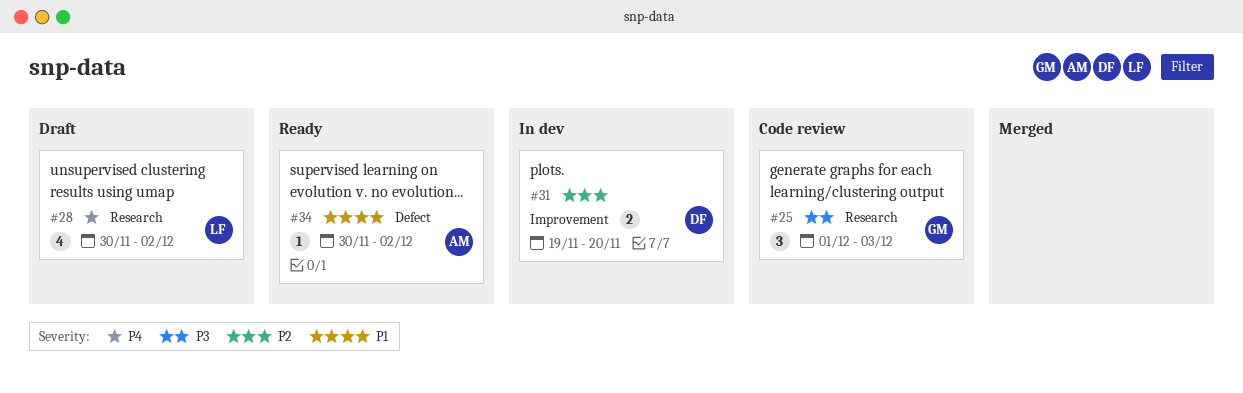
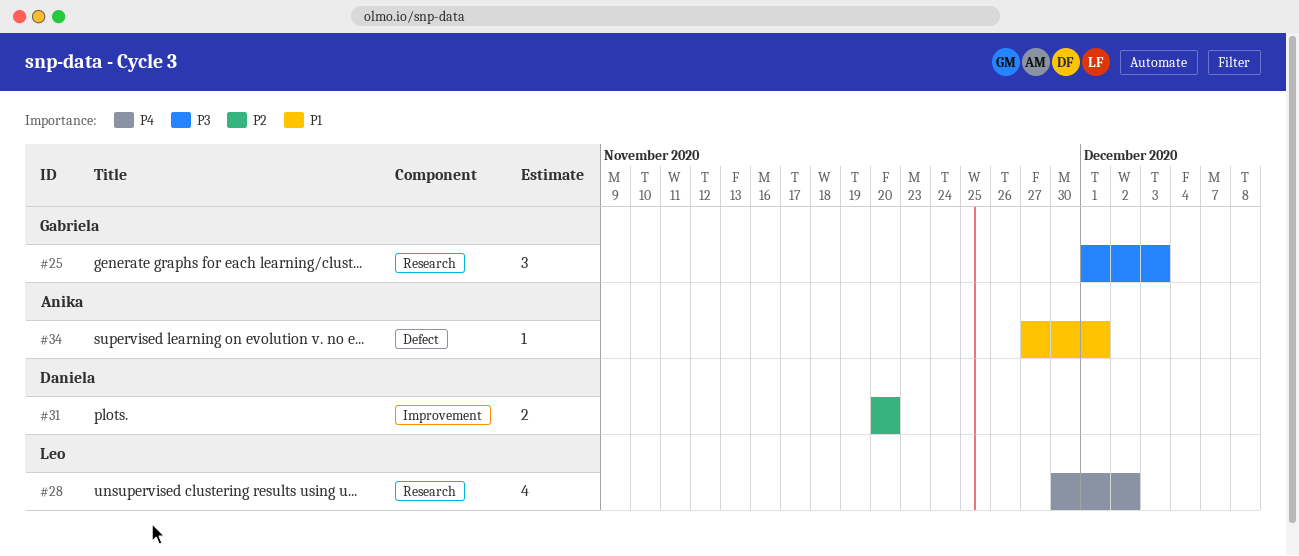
#31, start: Nov 19 -> Nov 20
#34, start: Nov 30 -> Nov 27
#34, due: Dec 2 -> Dec 1

